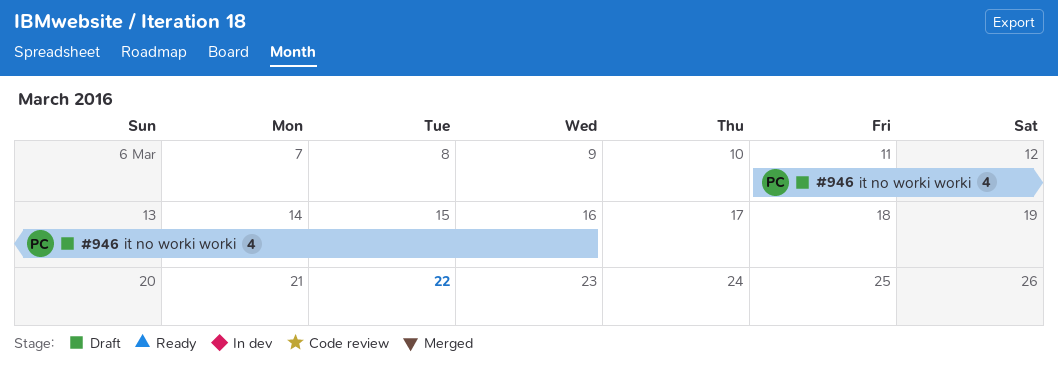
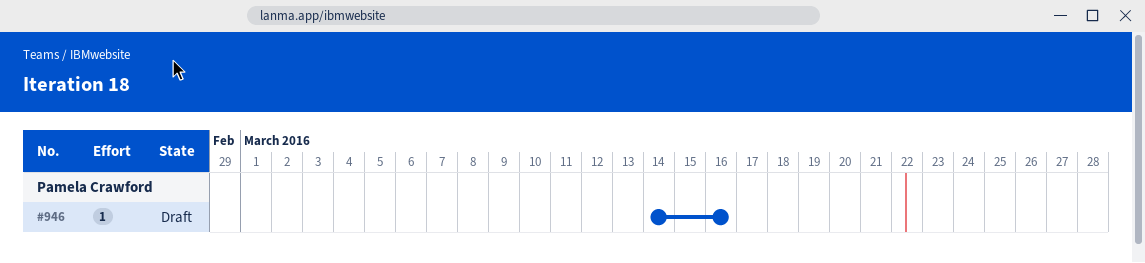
#946, estimate: 4 -> 1
#946, start: Mar 11 -> Mar 14

